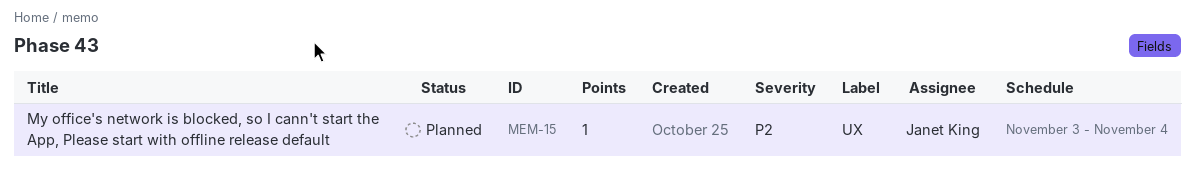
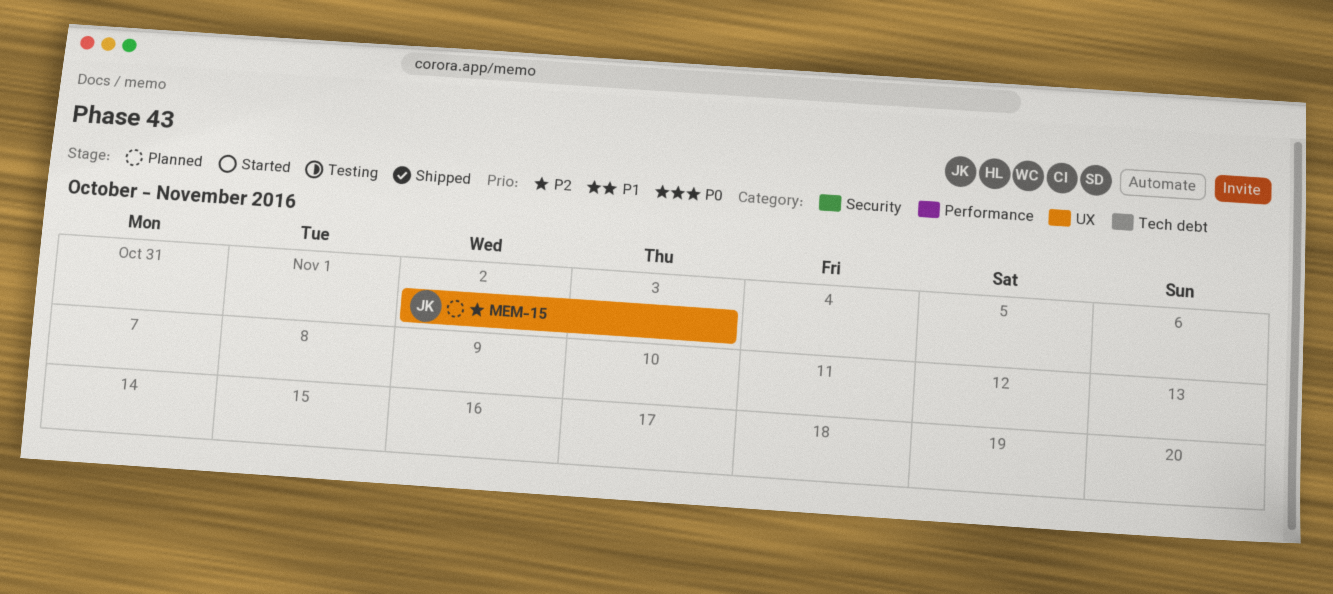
MEM-15, start: Nov 3 -> Nov 2
MEM-15, due: Nov 4 -> Nov 3

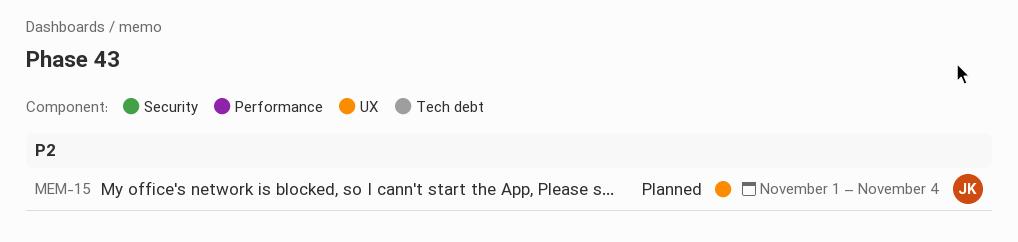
MEM-15, start: Nov 2 -> Nov 1
MEM-15, due: Nov 3 -> Nov 4

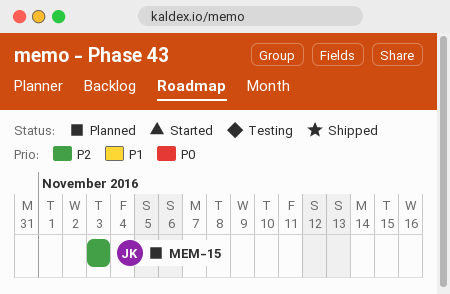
MEM-15, start: Nov 1 -> Nov 3
MEM-15, due: Nov 4 -> Nov 3

